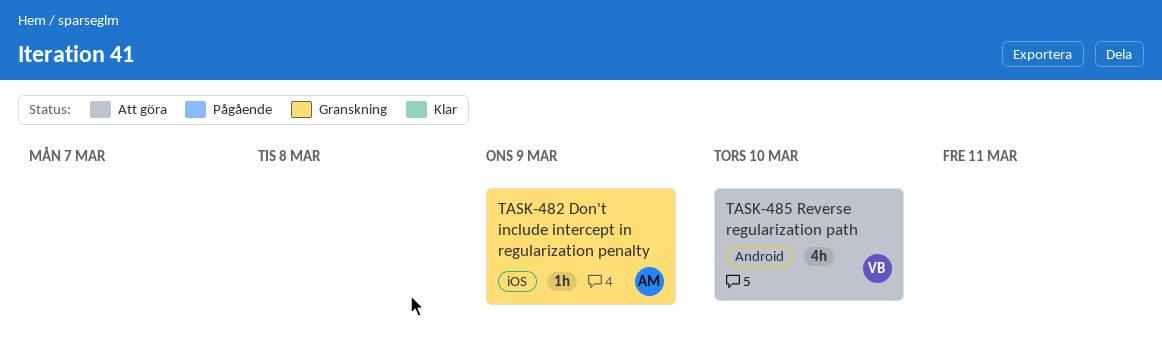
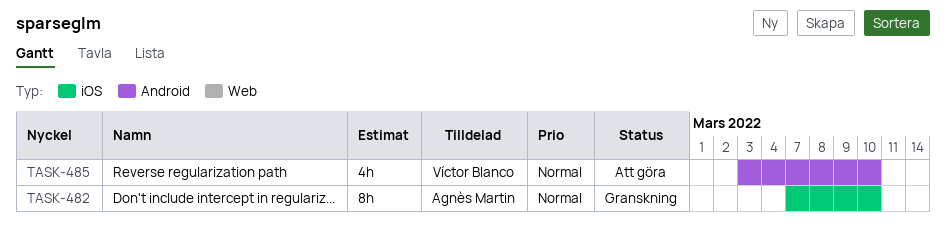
TASK-482, estimate: 1h -> 8h
TASK-482, due: Mar 9 -> Mar 10

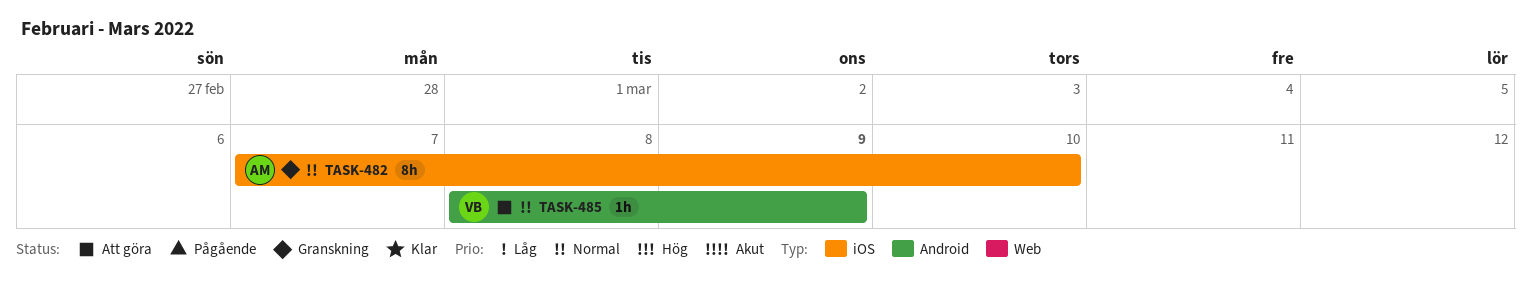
TASK-485, estimate: 4h -> 1h
TASK-485, start: Mar 3 -> Mar 8
TASK-485, due: Mar 10 -> Mar 9

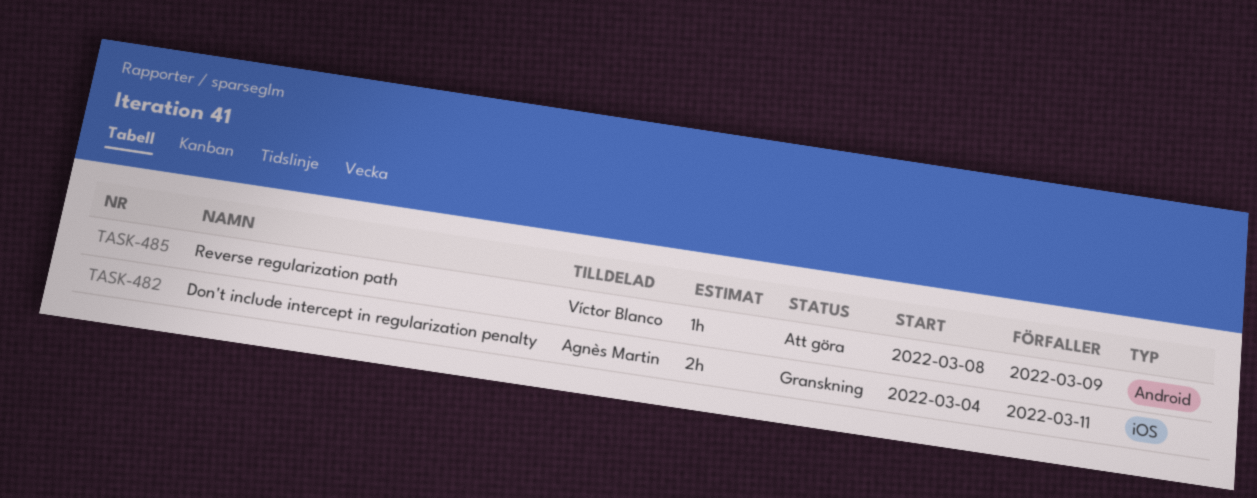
TASK-482, estimate: 8h -> 2h
TASK-482, start: Mar 7 -> Mar 4
TASK-482, due: Mar 10 -> Mar 11

